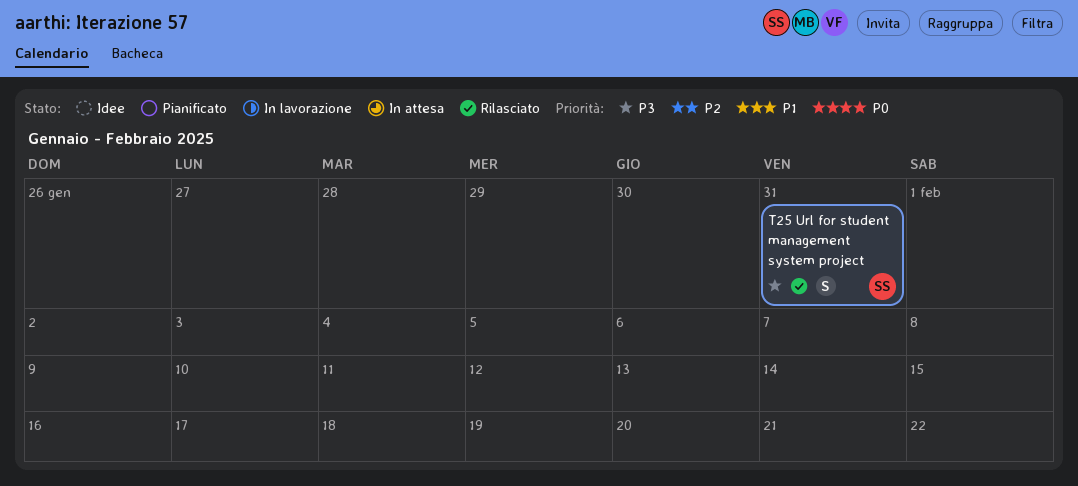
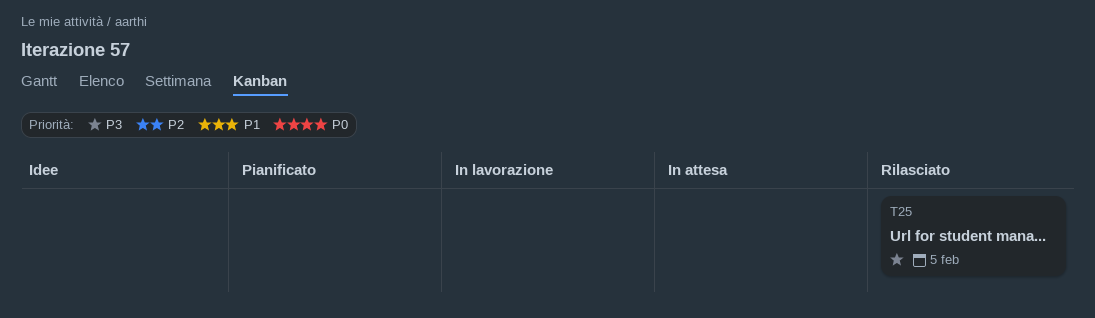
T25, due: Jan 31 -> Feb 5

